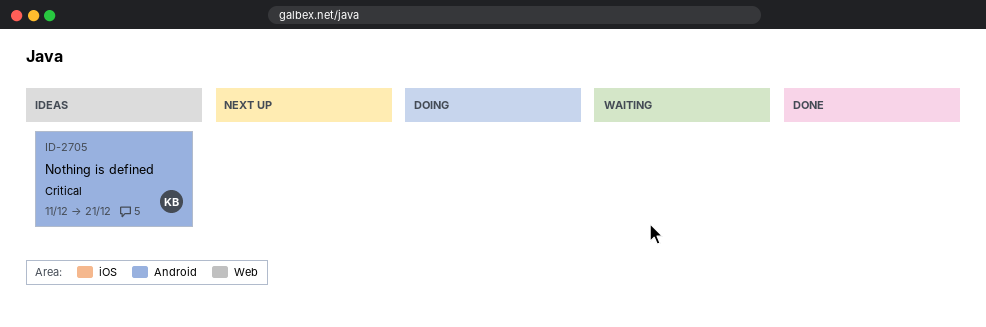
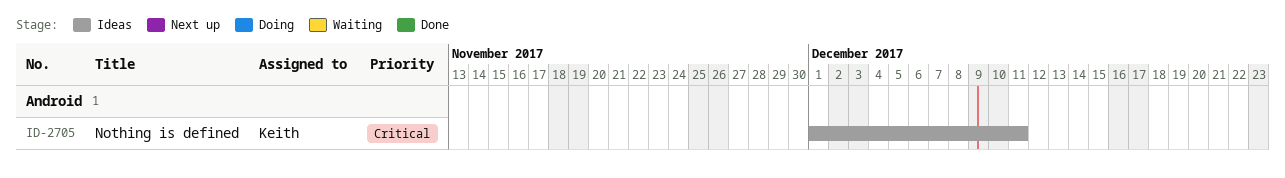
ID-2705, start: Dec 11 -> Dec 1
ID-2705, due: Dec 21 -> Dec 11

